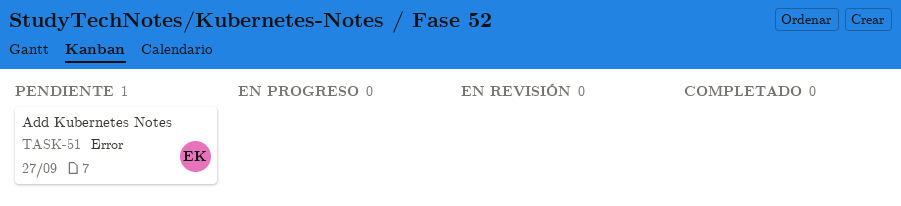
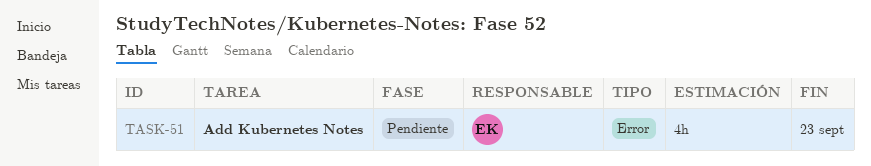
TASK-51, due: Sep 27 -> Sep 23

